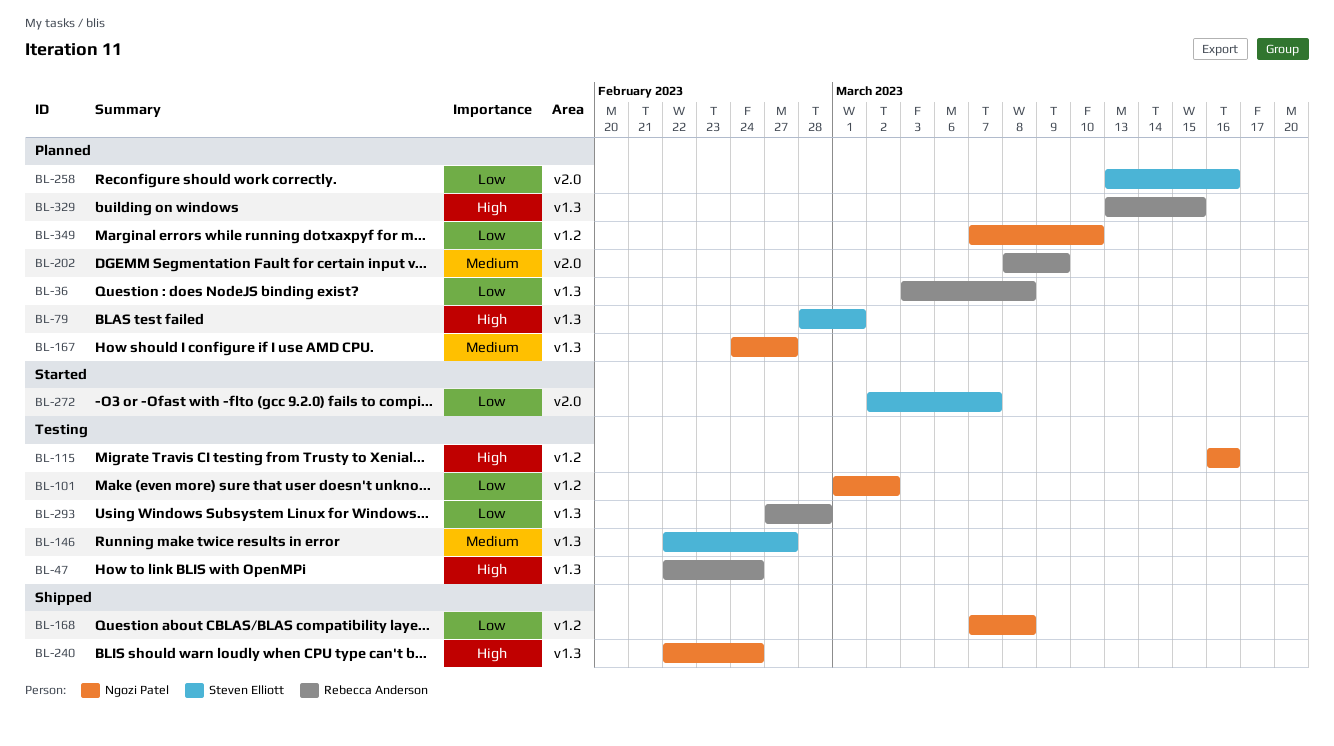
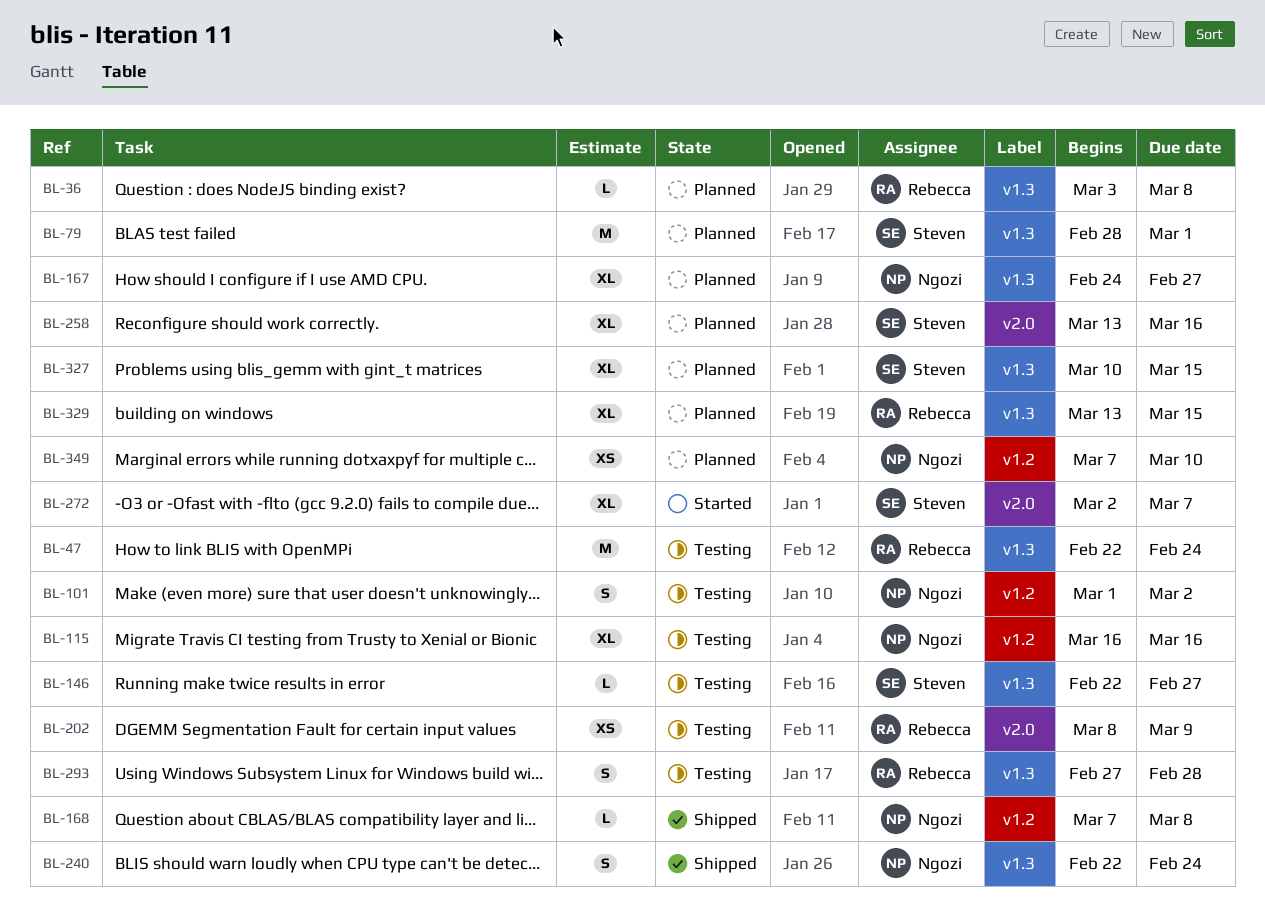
BL-202, status: Planned -> Testing
BL-327: none -> present

